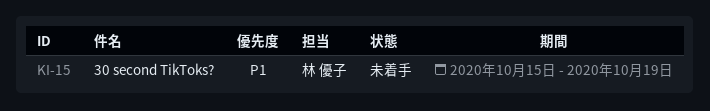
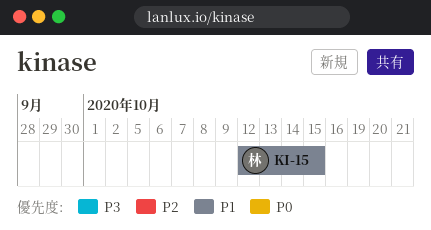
KI-15, start: Oct 15 -> Oct 12
KI-15, due: Oct 19 -> Oct 15

